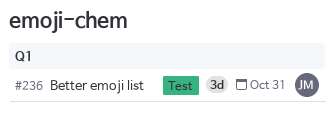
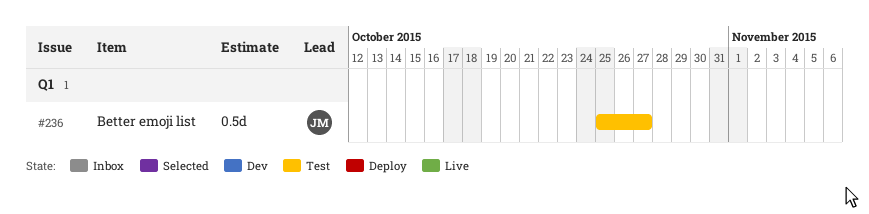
#236, estimate: 3d -> 0.5d
#236, due: Oct 31 -> Oct 27

